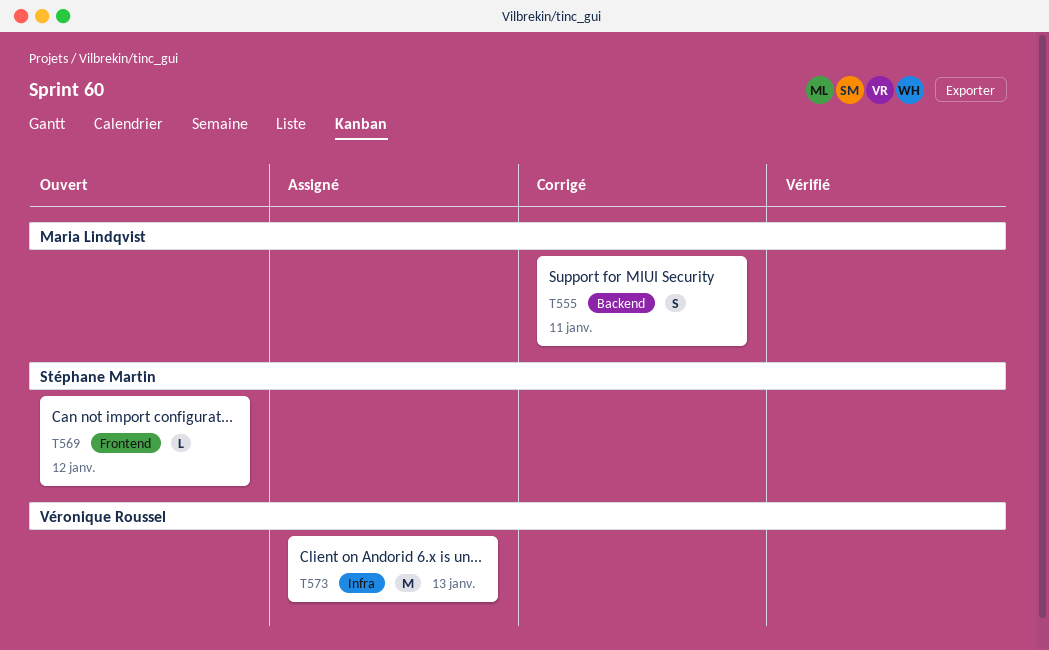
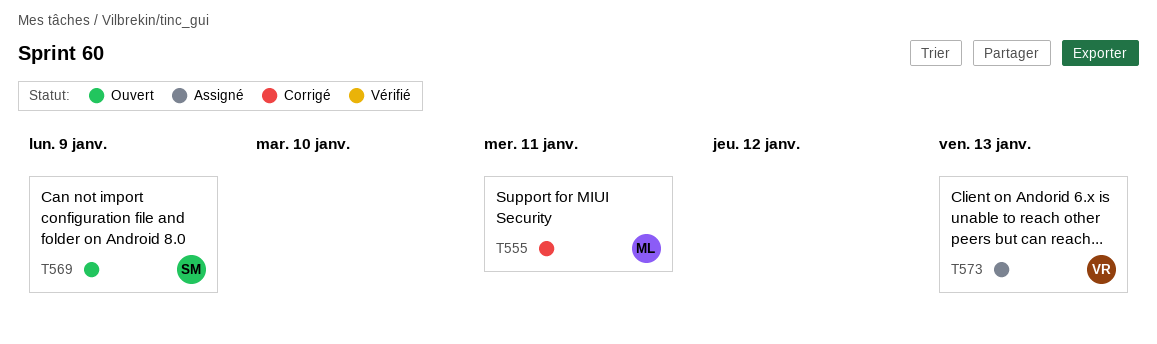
T569, due: Jan 12 -> Jan 9

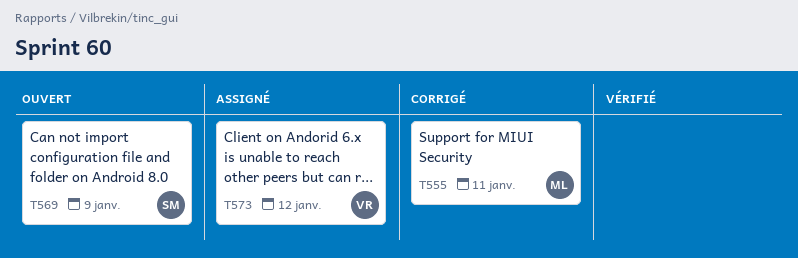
T573, due: Jan 13 -> Jan 12

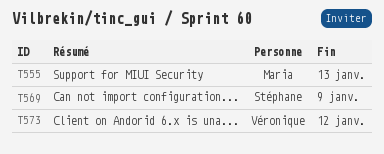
T555, due: Jan 11 -> Jan 13

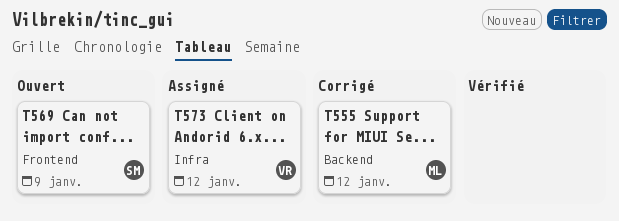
T555, due: Jan 13 -> Jan 12

